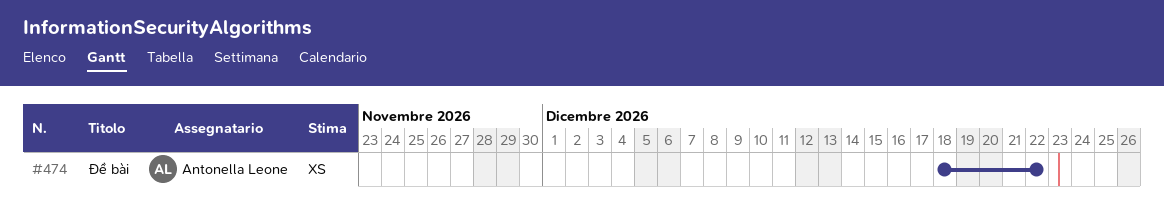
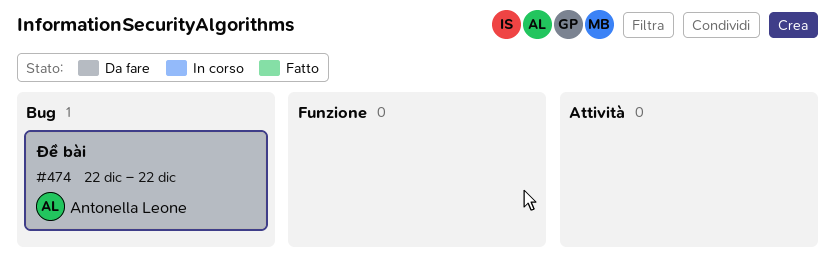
#474, start: Dec 18 -> Dec 22

